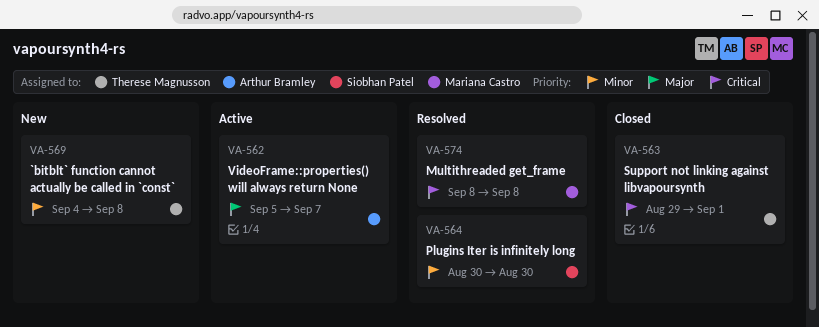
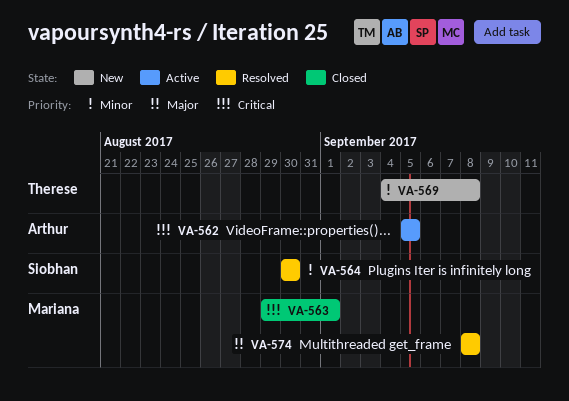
VA-562, priority: Major -> Critical
VA-562, due: Sep 7 -> Sep 5
VA-563, owner: Therese Magnusson -> Mariana Castro
VA-574, priority: Critical -> Major

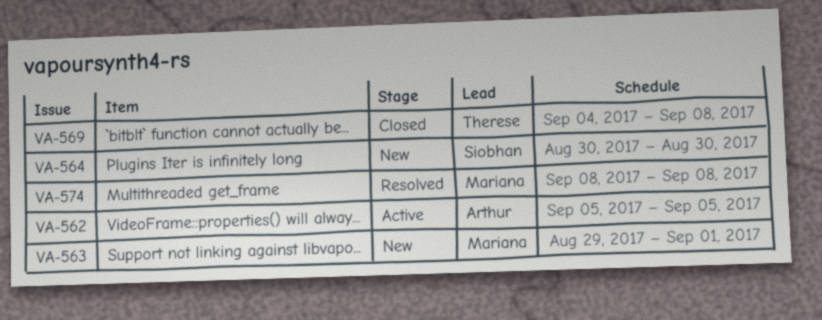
VA-563, status: Closed -> New
VA-564, status: Resolved -> New
VA-569, status: New -> Closed

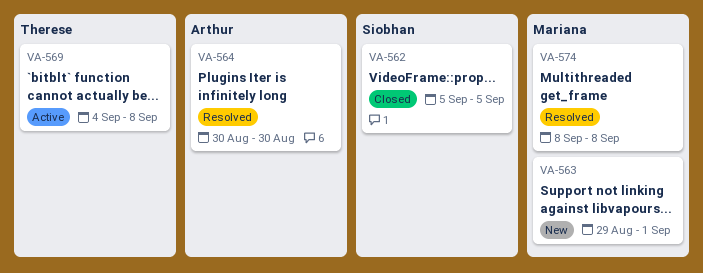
VA-562, status: Active -> Closed
VA-562, owner: Arthur -> Siobhan
VA-564, status: New -> Resolved
VA-564, owner: Siobhan -> Arthur
VA-569, status: Closed -> Active

